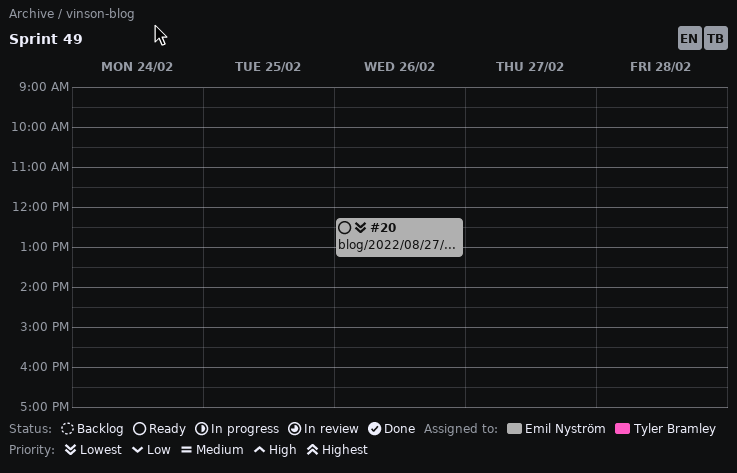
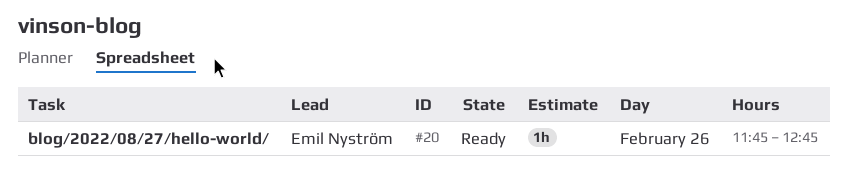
#20, begins: 12:15 -> 11:45
#20, ends: 13:15 -> 12:45

